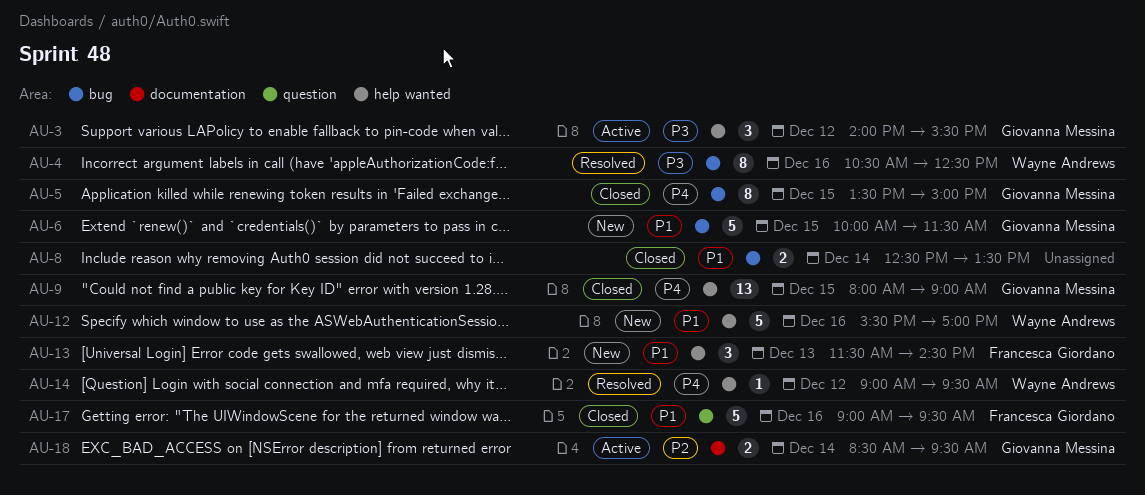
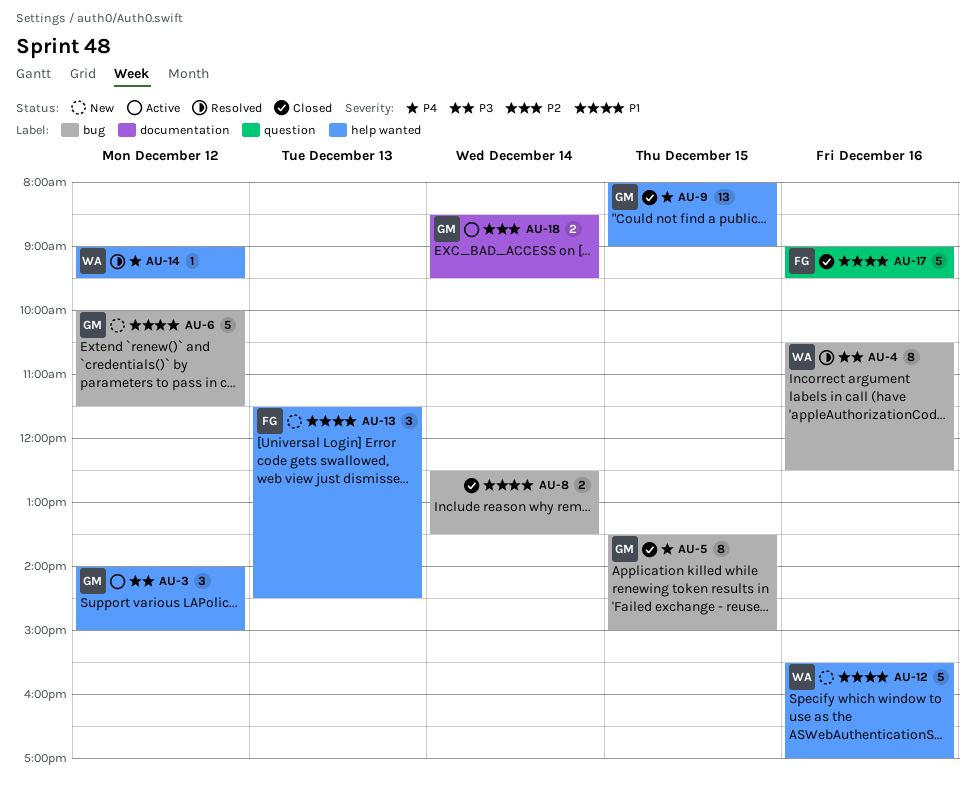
AU-3, ends: 15:30 -> 15:00
AU-6, day: Dec 15 -> Dec 12

